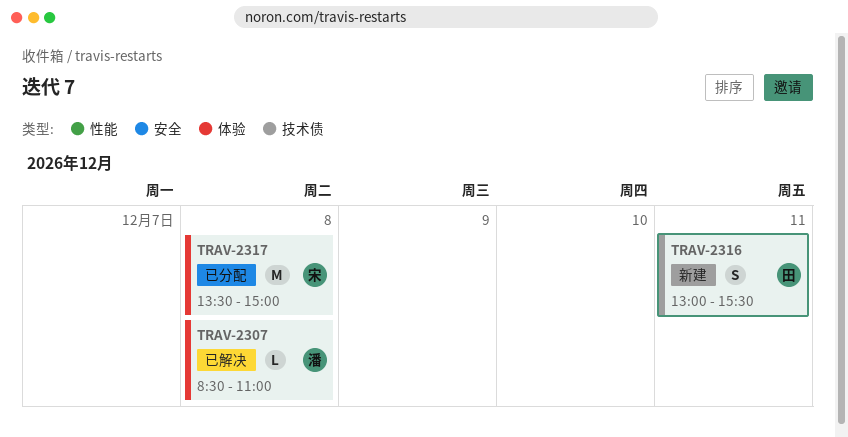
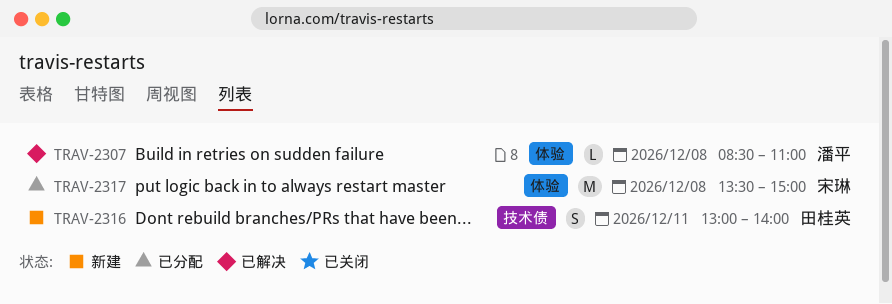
TRAV-2316, ends: 15:30 -> 14:00

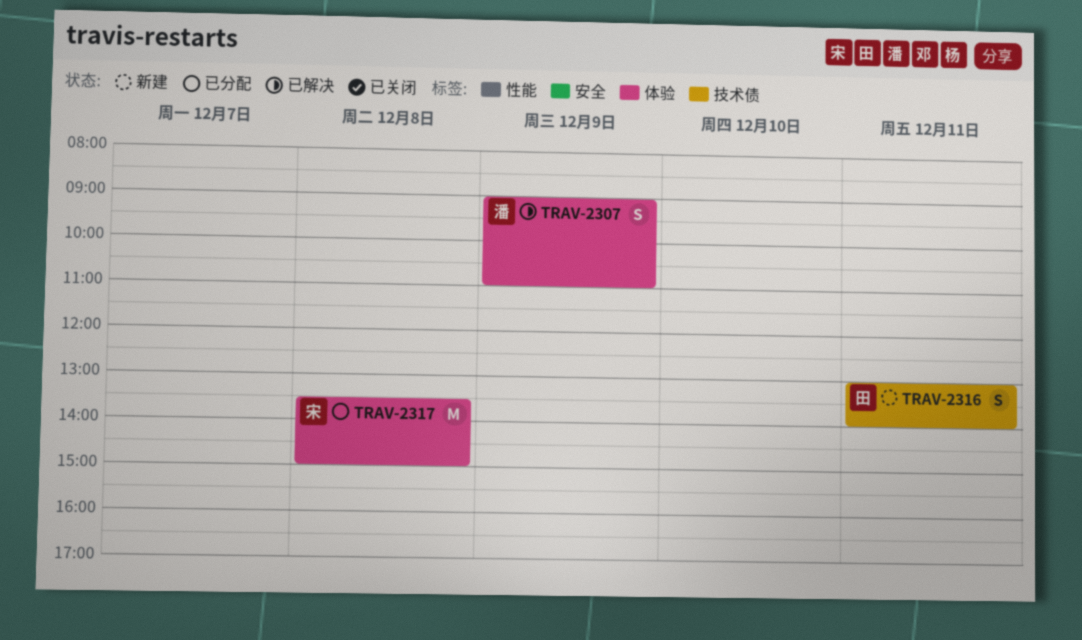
TRAV-2307, estimate: L -> S
TRAV-2307, day: Dec 8 -> Dec 9
TRAV-2307, begins: 08:30 -> 09:00

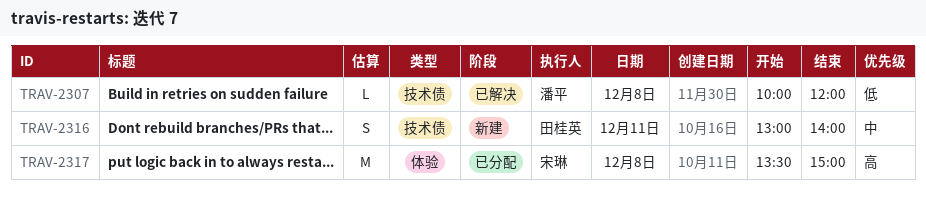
TRAV-2307, label: 体验 -> 技术债
TRAV-2307, estimate: S -> L
TRAV-2307, day: Dec 9 -> Dec 8
TRAV-2307, begins: 09:00 -> 10:00
TRAV-2307, ends: 11:00 -> 12:00

